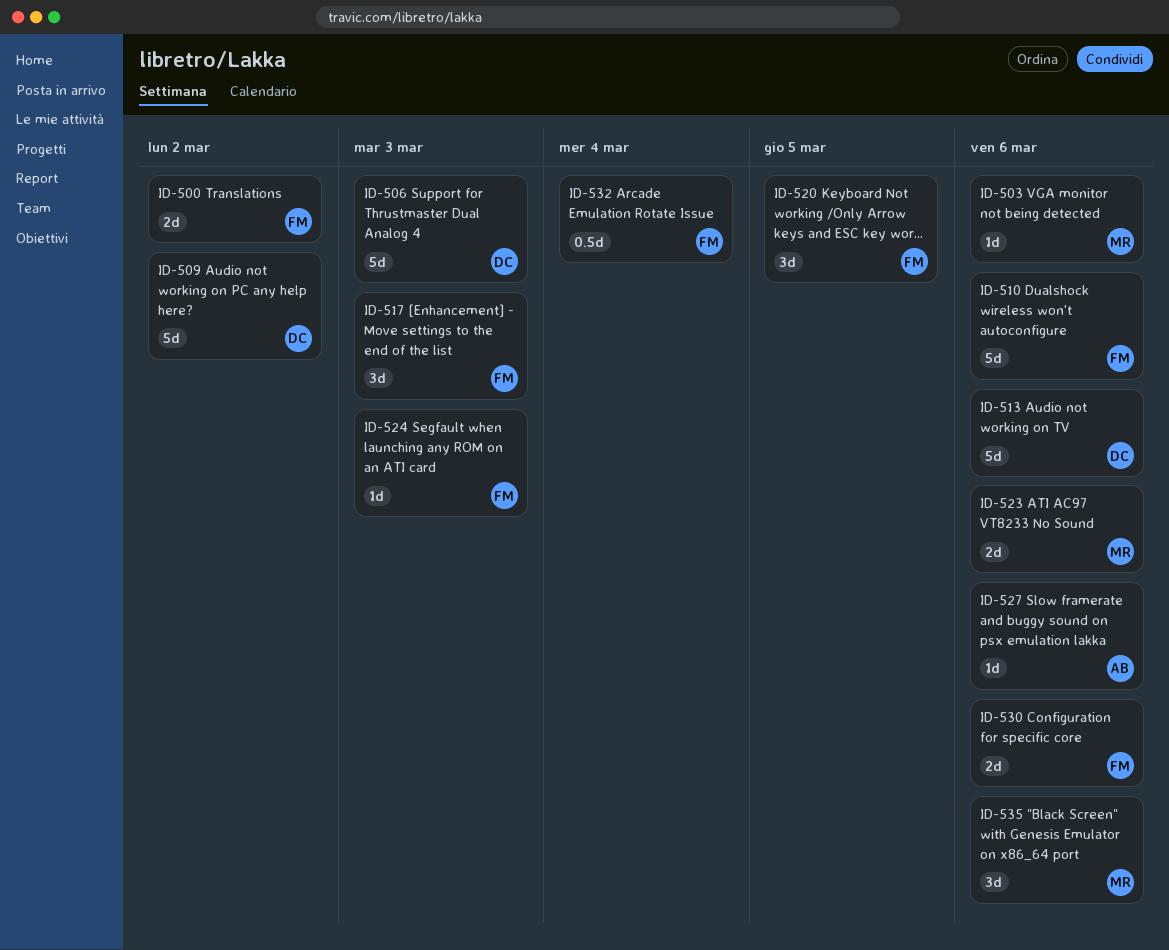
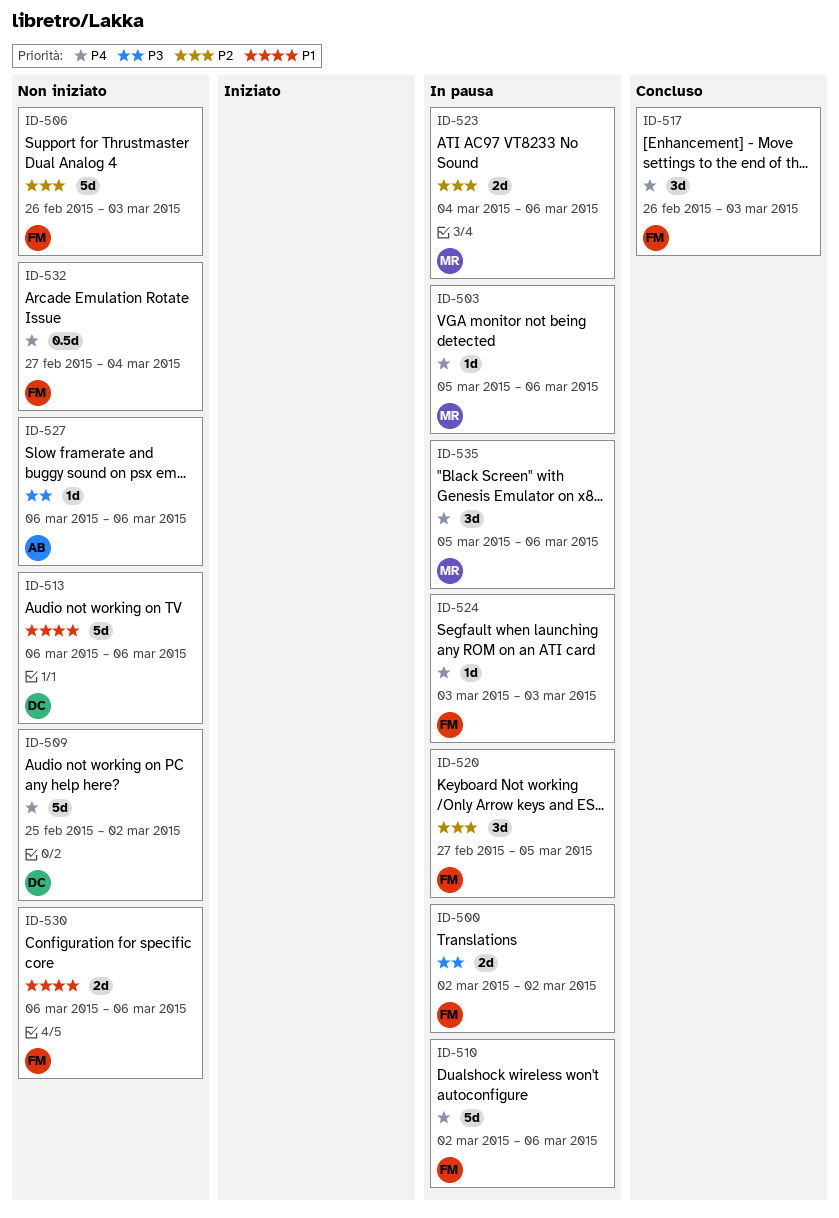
ID-506, owner: DC -> FM

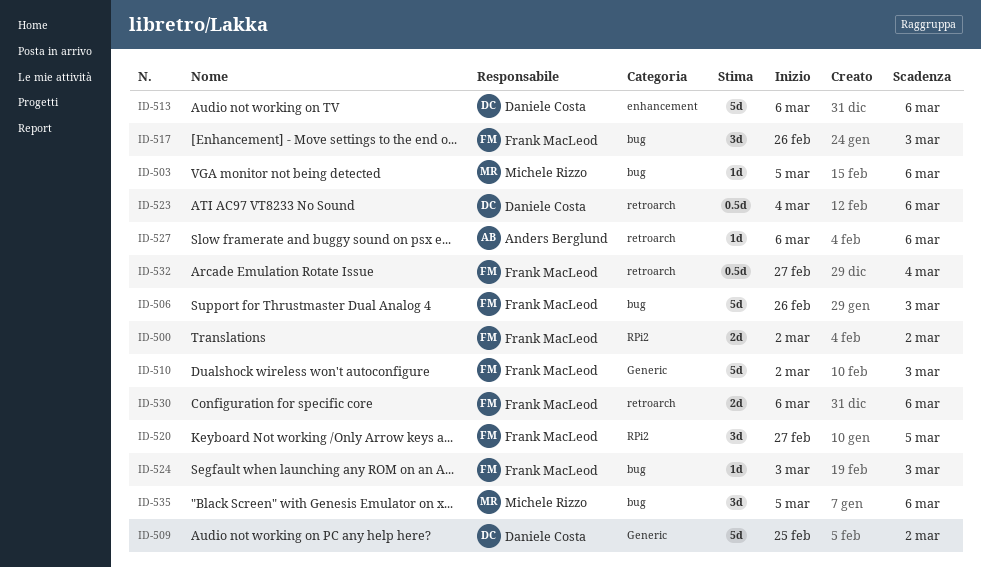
ID-510, due: Mar 6 -> Mar 3
ID-523, owner: Michele Rizzo -> Daniele Costa
ID-523, estimate: 2d -> 0.5d

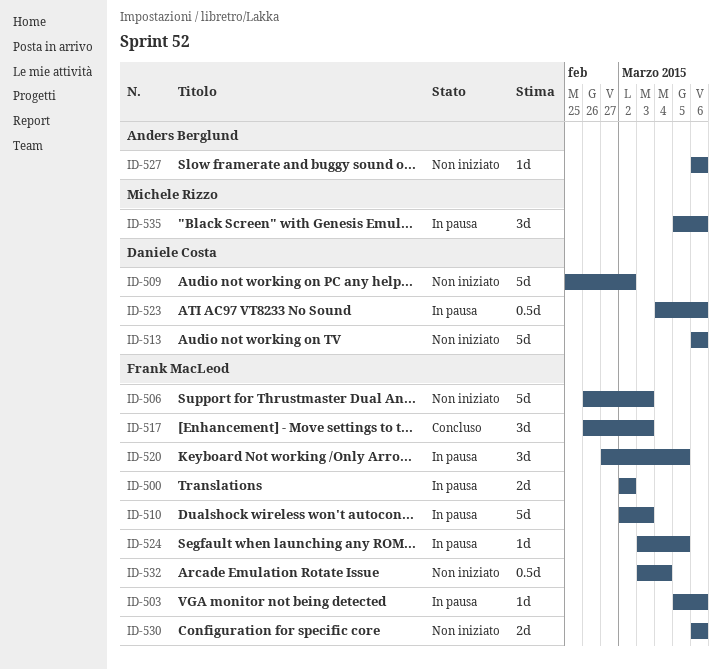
ID-503, owner: Michele Rizzo -> Frank MacLeod
ID-524, due: Mar 3 -> Mar 5
ID-532, start: Feb 27 -> Mar 3

